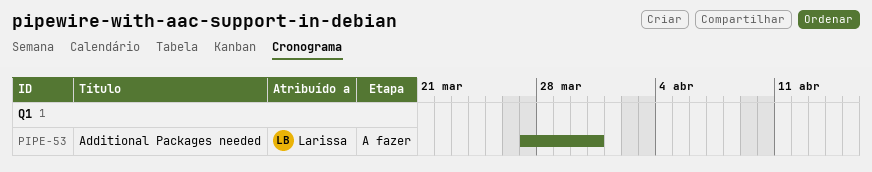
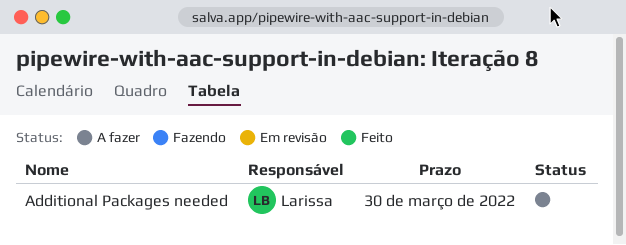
Additional Packages needed, due: Mar 31 -> Mar 30

